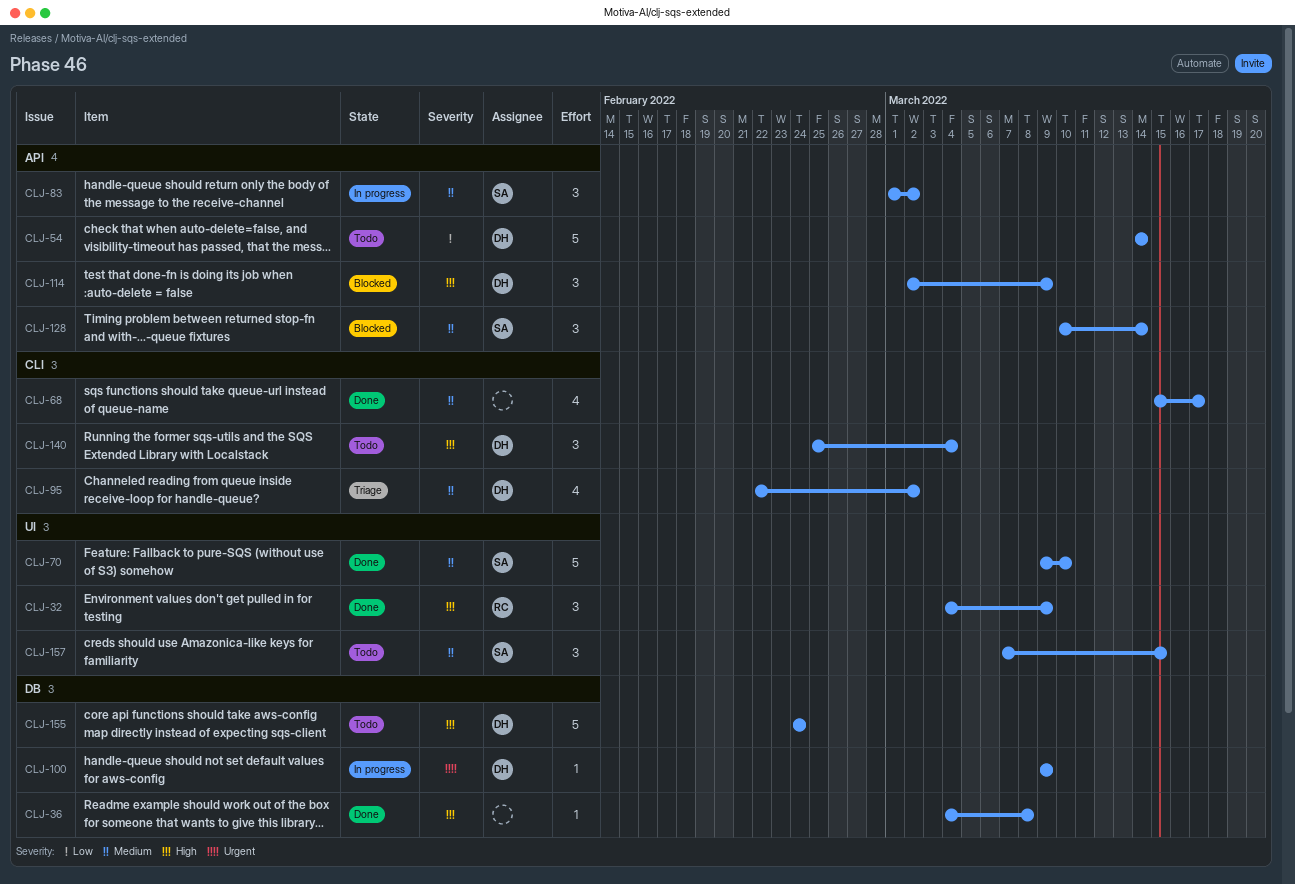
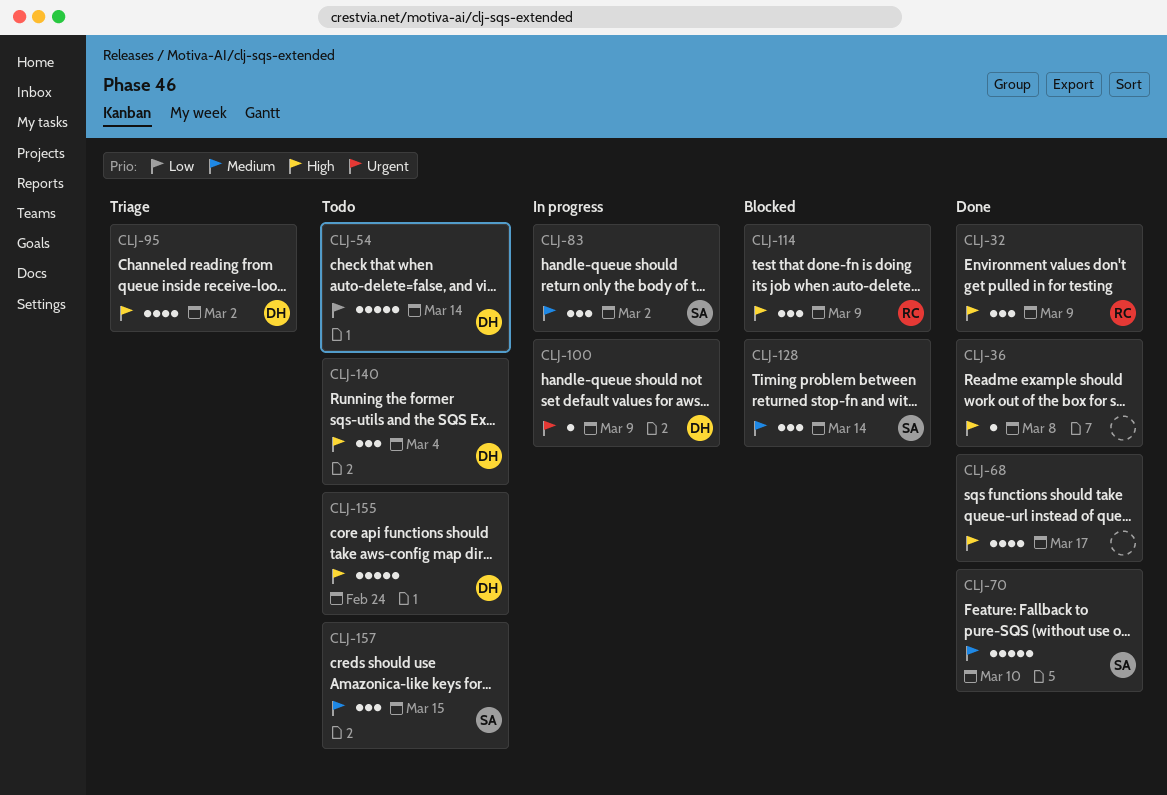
CLJ-68, priority: Medium -> High
CLJ-95, priority: Medium -> High
CLJ-114, owner: DH -> RC

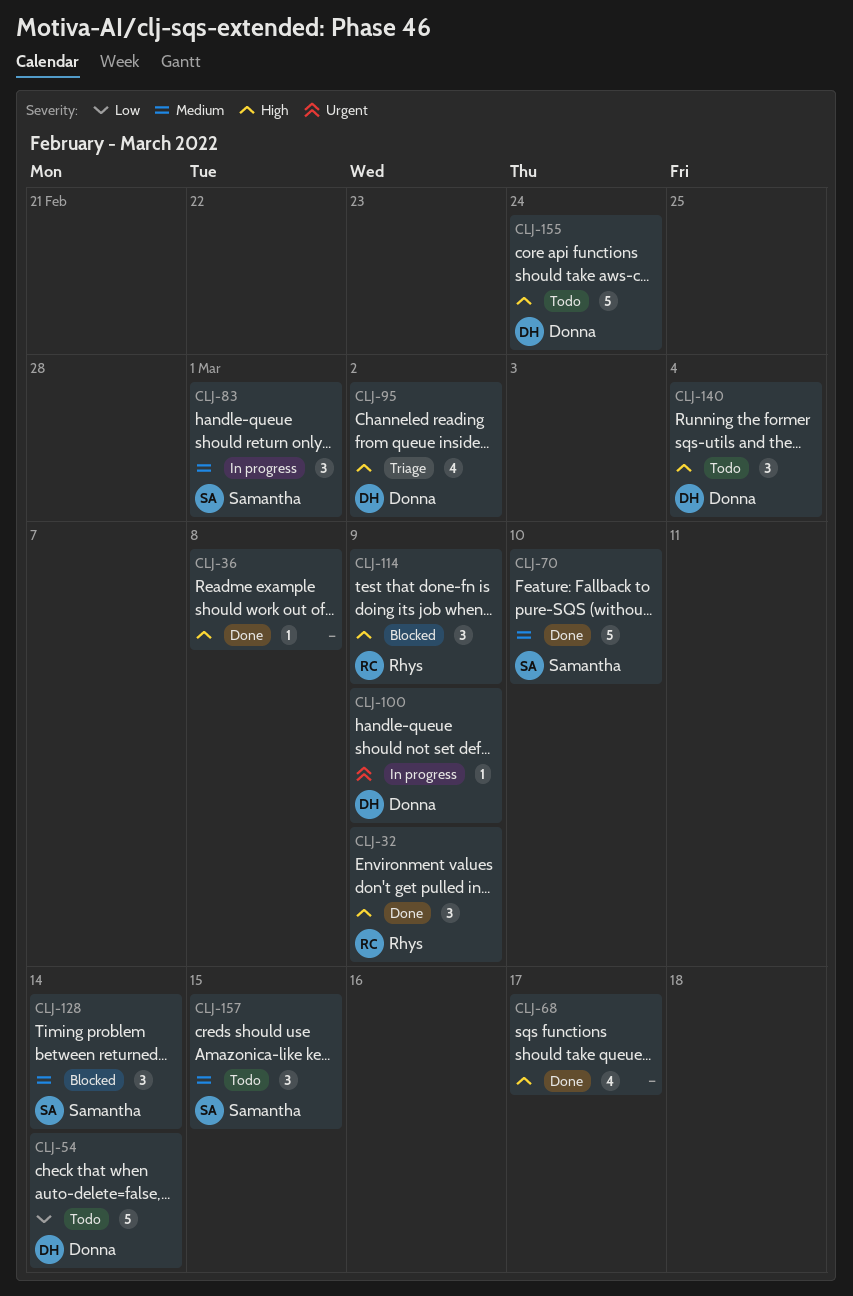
CLJ-83, due: Mar 2 -> Mar 1

